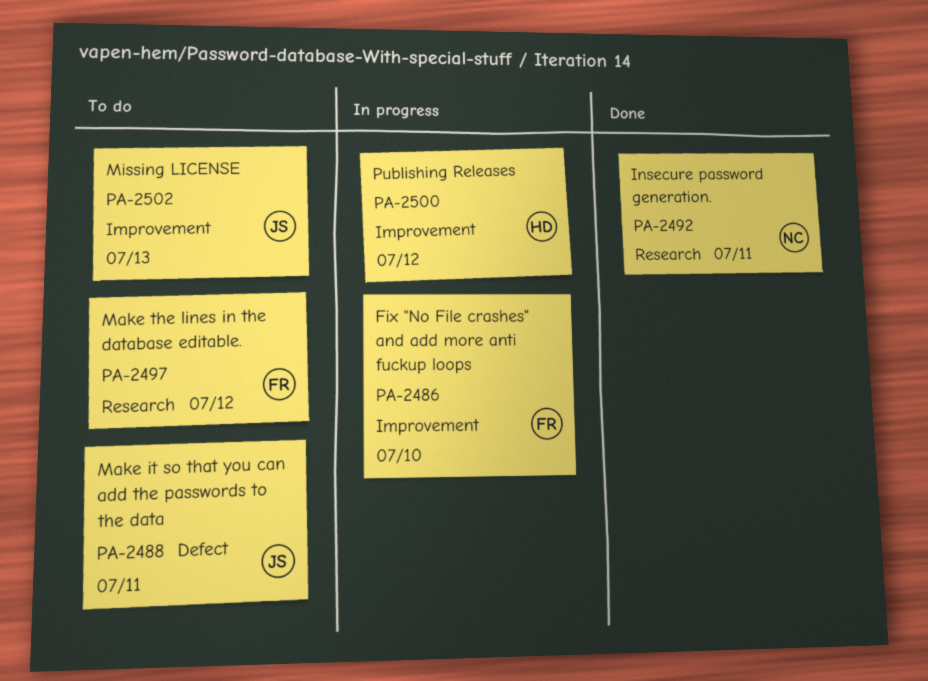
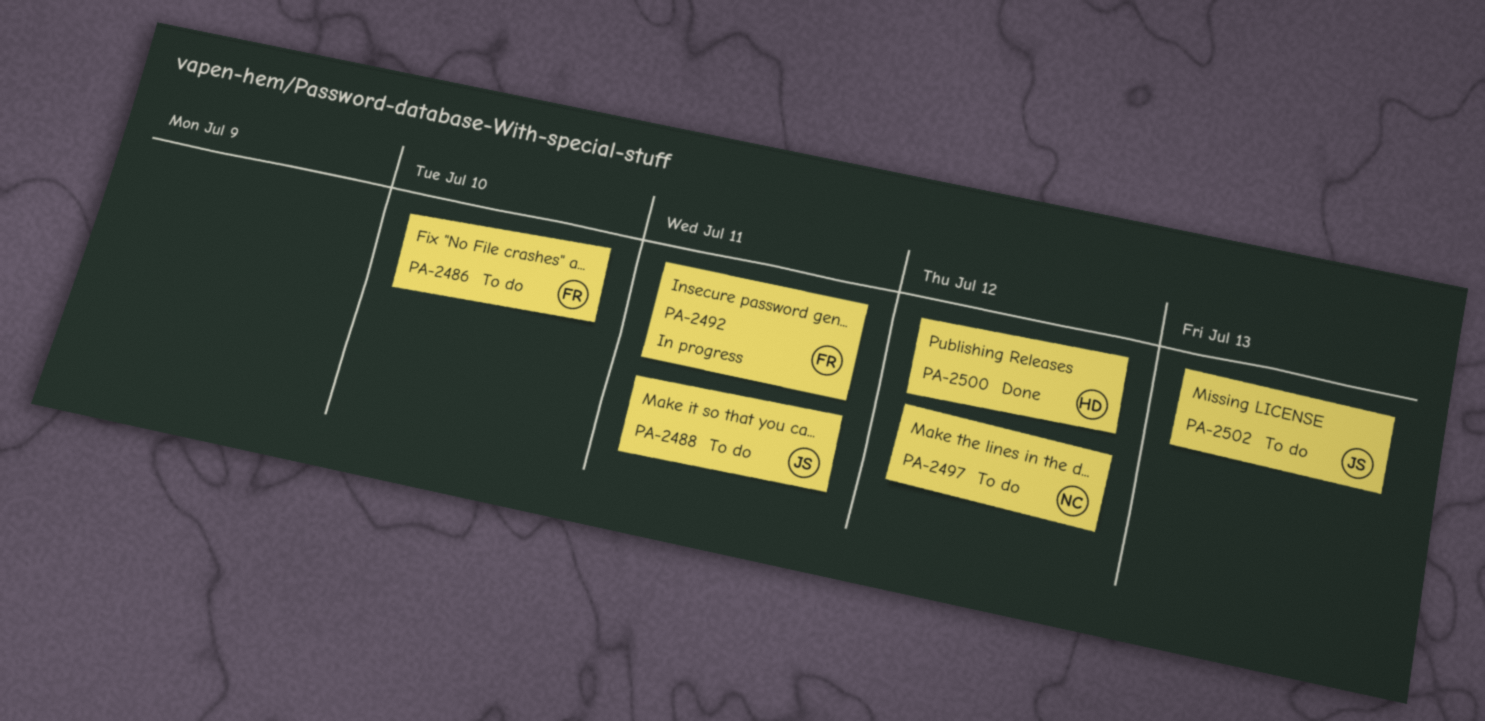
PA-2486, status: In progress -> To do
PA-2492, status: Done -> In progress
PA-2492, owner: NC -> FR
PA-2497, owner: FR -> NC
PA-2500, status: In progress -> Done

